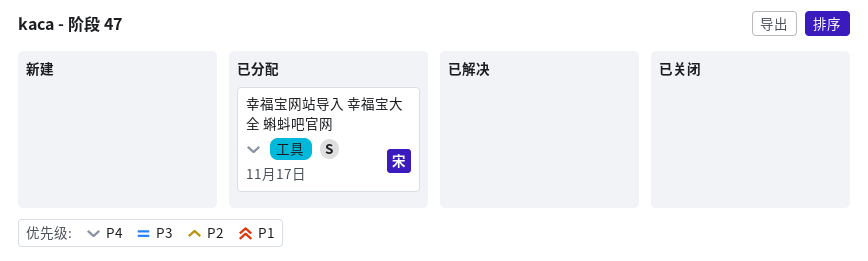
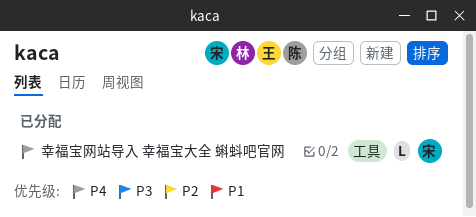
幸福宝网站导入 幸福宝大全 蝌蚪吧官网, estimate: S -> L

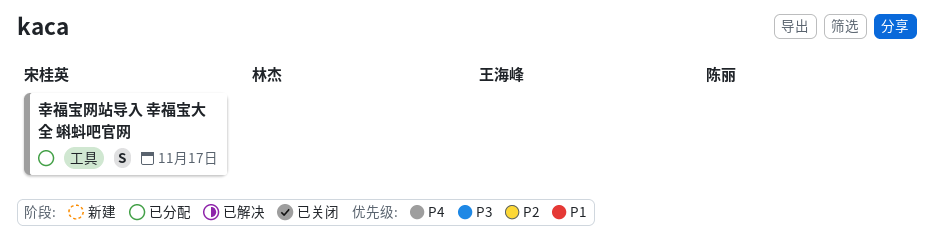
幸福宝网站导入 幸福宝大全 蝌蚪吧官网, estimate: L -> S

